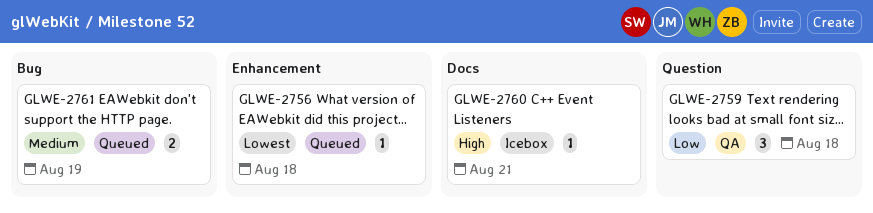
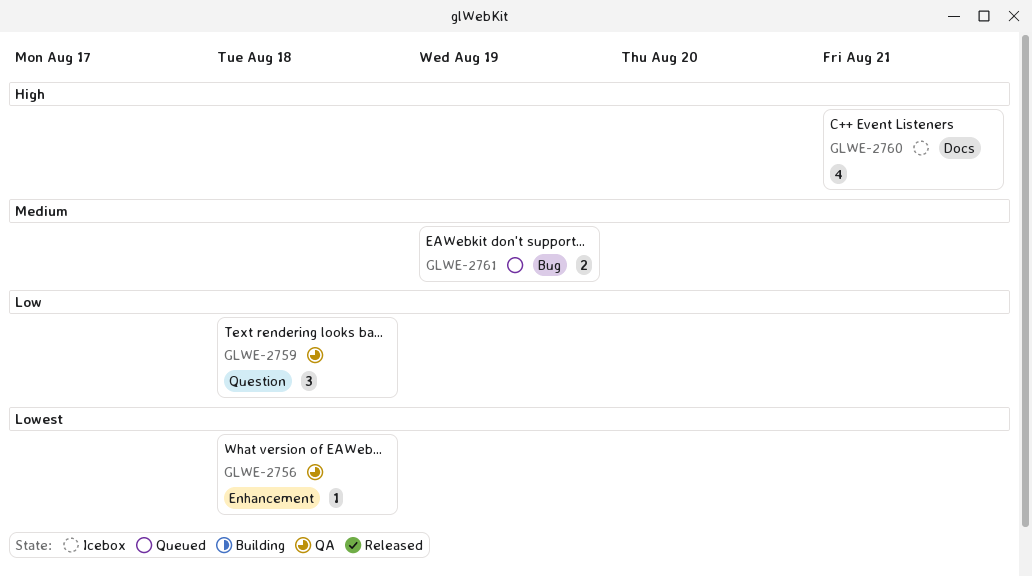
GLWE-2756, status: Queued -> QA
GLWE-2760, estimate: 1 -> 4

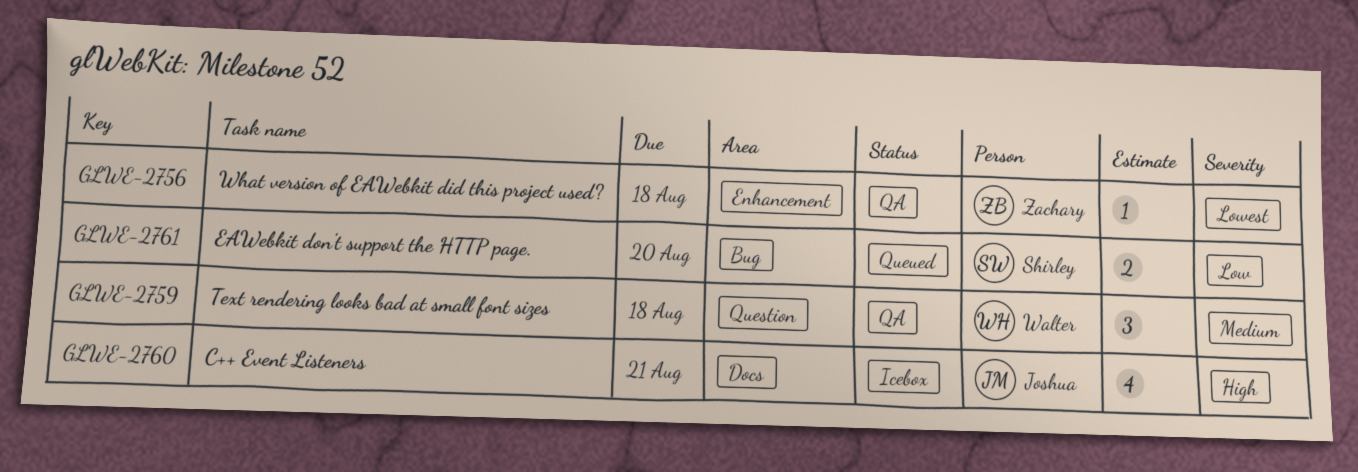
GLWE-2759, priority: Low -> Medium
GLWE-2761, priority: Medium -> Low
GLWE-2761, due: Aug 19 -> Aug 20

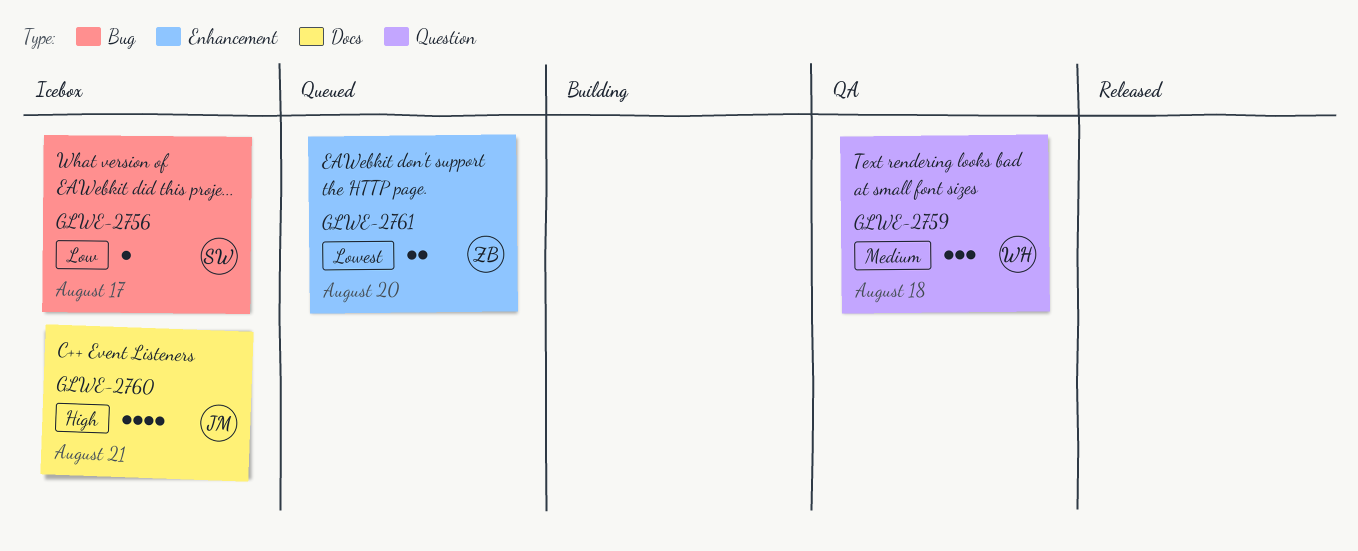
GLWE-2756, status: QA -> Icebox
GLWE-2756, owner: Zachary -> Shirley
GLWE-2756, priority: Lowest -> Low
GLWE-2756, label: Enhancement -> Bug
GLWE-2756, due: Aug 18 -> Aug 17
GLWE-2761, owner: Shirley -> Zachary
GLWE-2761, priority: Low -> Lowest
GLWE-2761, label: Bug -> Enhancement

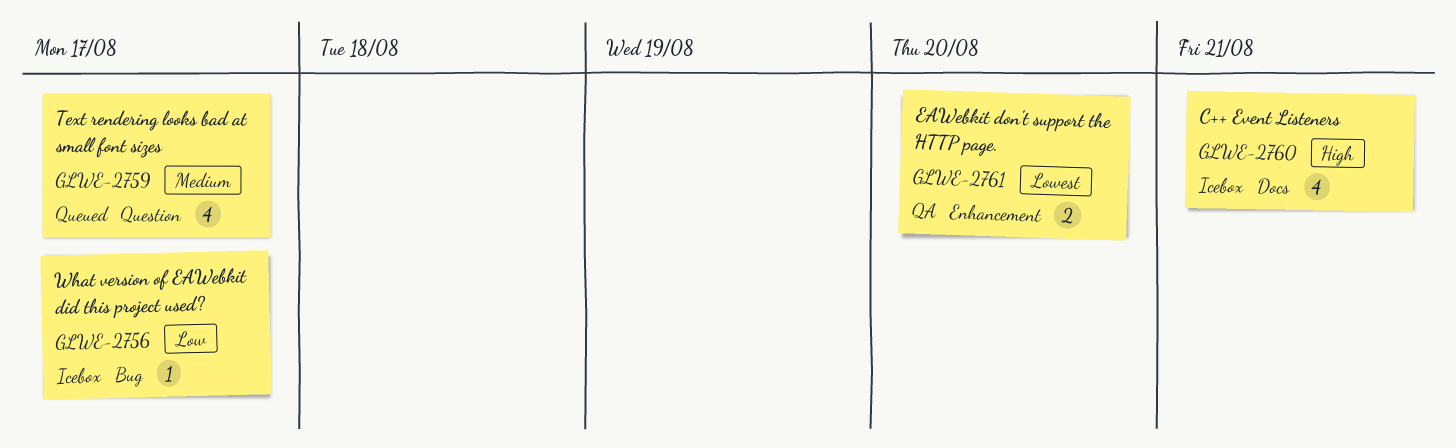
GLWE-2759, status: QA -> Queued
GLWE-2759, estimate: 3 -> 4
GLWE-2759, due: Aug 18 -> Aug 17
GLWE-2761, status: Queued -> QA

